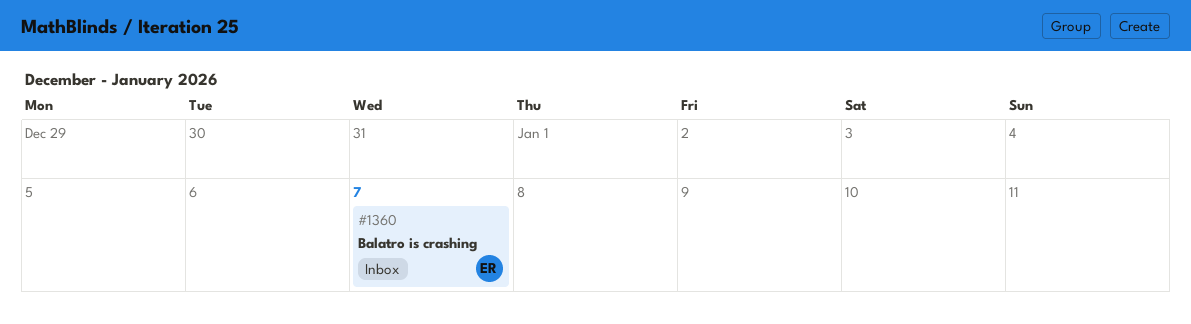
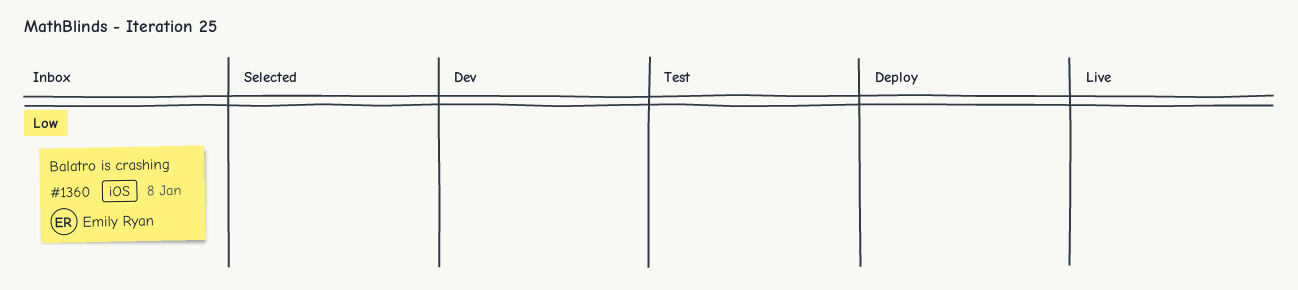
#1360, due: Jan 7 -> Jan 8

